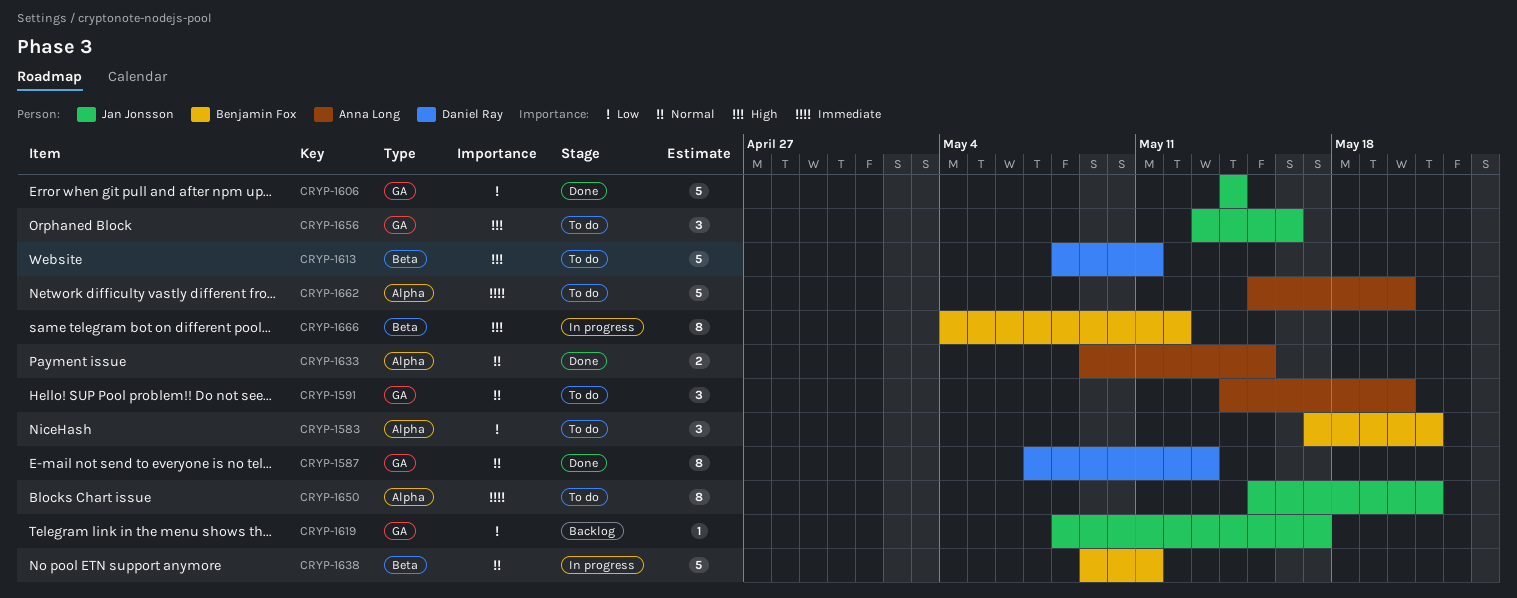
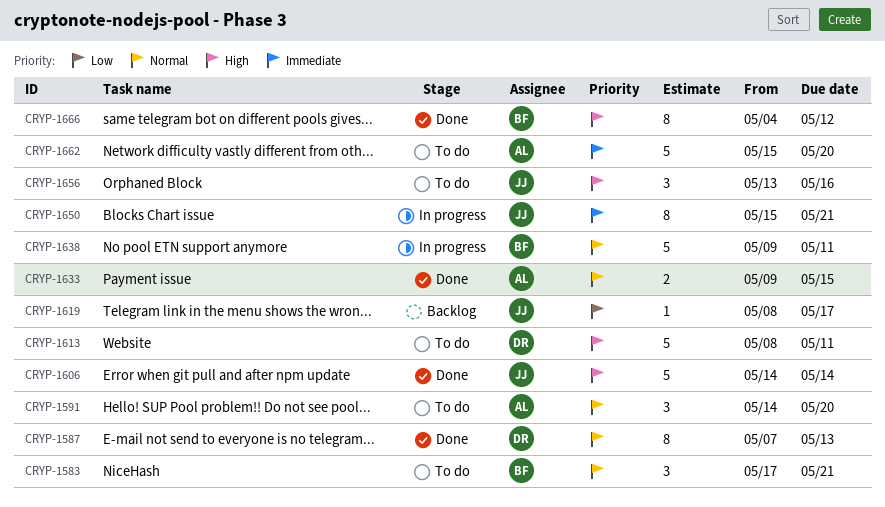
CRYP-1583, priority: Low -> Normal
CRYP-1606, priority: Low -> High
CRYP-1650, status: To do -> In progress
CRYP-1666, status: In progress -> Done

